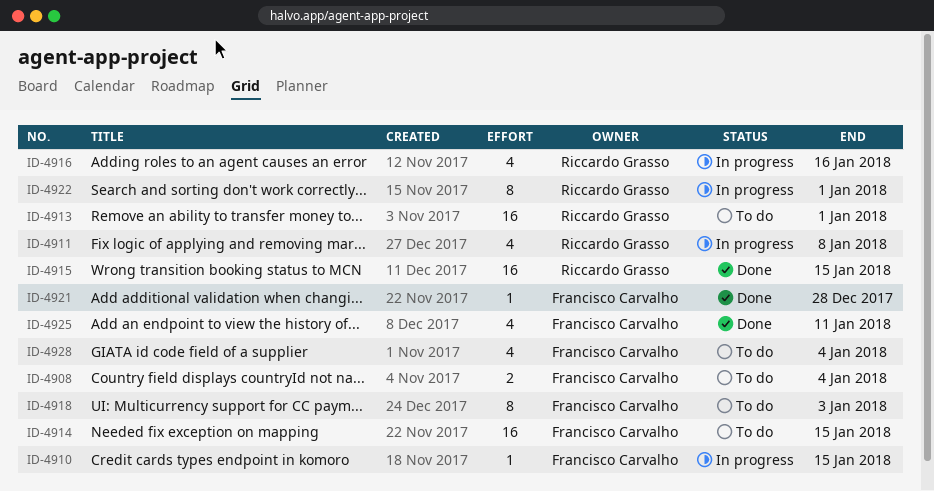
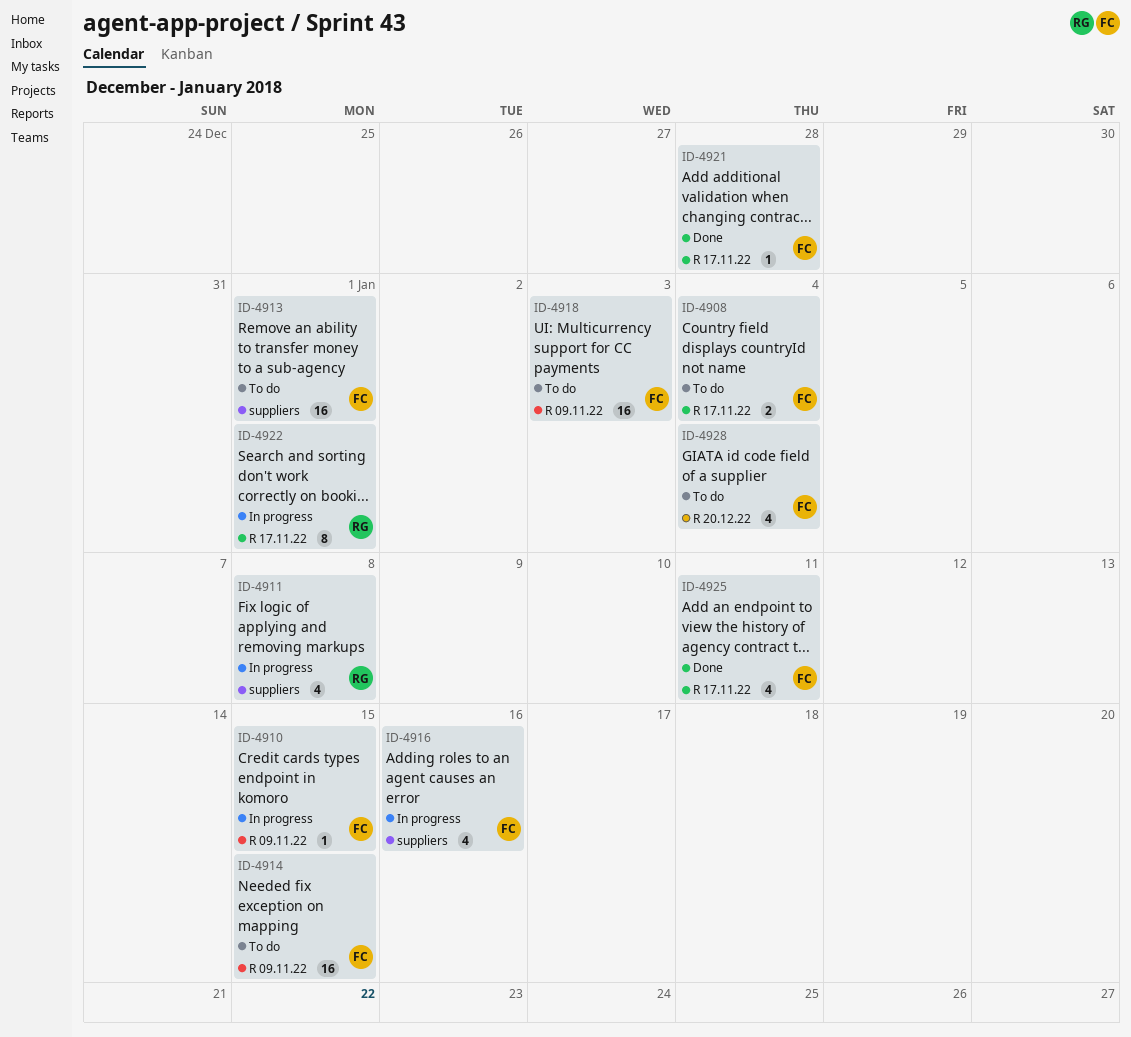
ID-4913, owner: Riccardo Grasso -> Francisco Carvalho
ID-4915: present -> none
ID-4916, owner: Riccardo Grasso -> Francisco Carvalho
ID-4918, estimate: 8 -> 16

